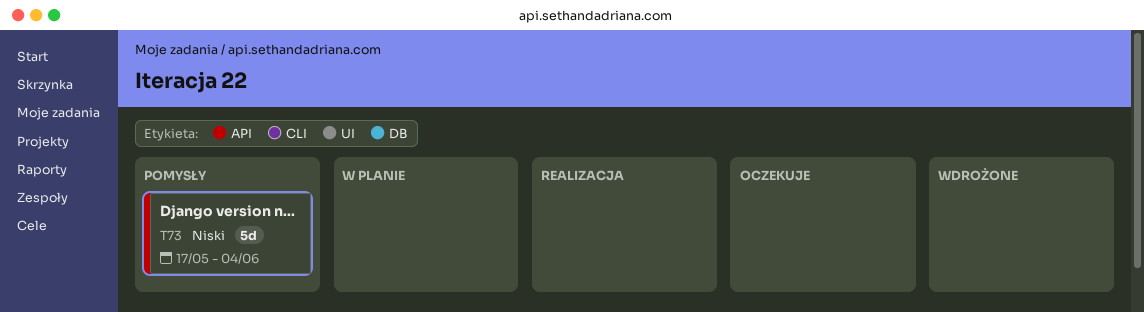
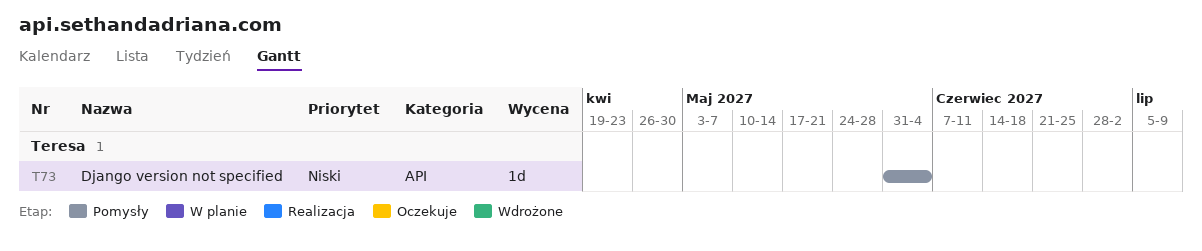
T73, estimate: 5d -> 1d
T73, start: May 17 -> May 31

